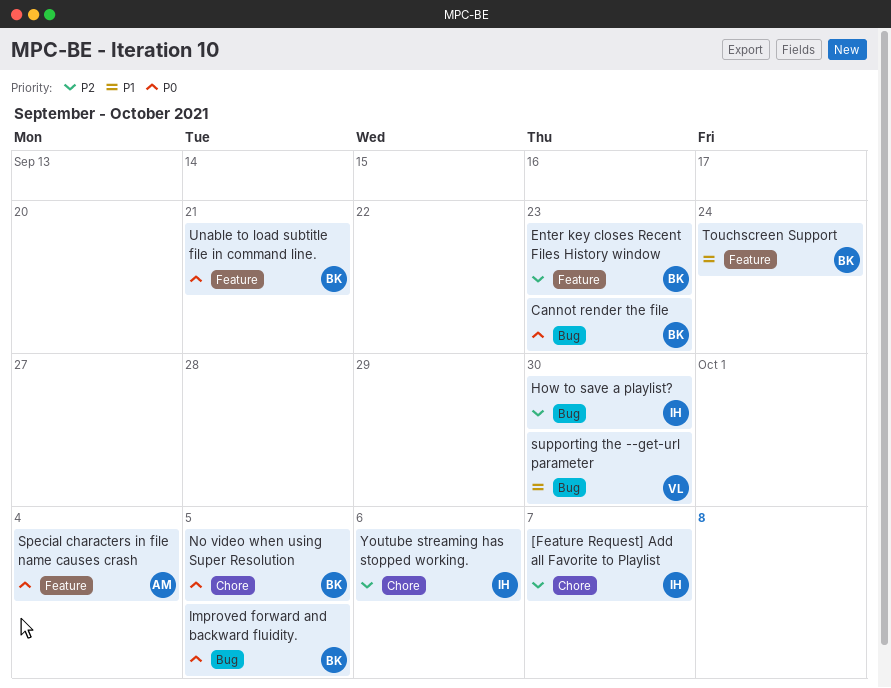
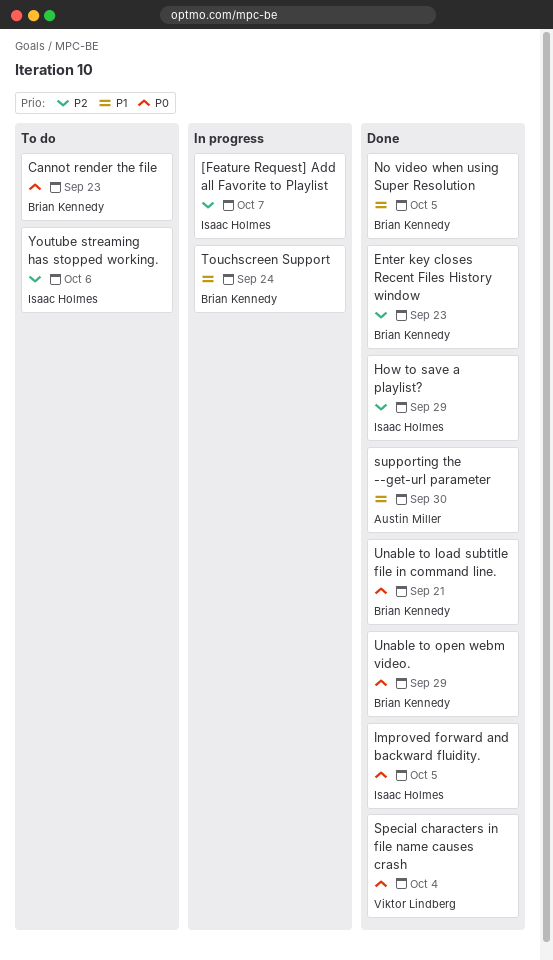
How to save a playlist?, due: Sep 30 -> Sep 29
Improved forward and backward fluidity., owner: Brian Kennedy -> Isaac Holmes
No video when using Super Resolution, priority: P0 -> P1
Special characters in file name causes crash, owner: Austin Miller -> Viktor Lindberg
supporting the --get-url parameter, owner: Viktor Lindberg -> Austin Miller
Unable to open webm video.: none -> present

